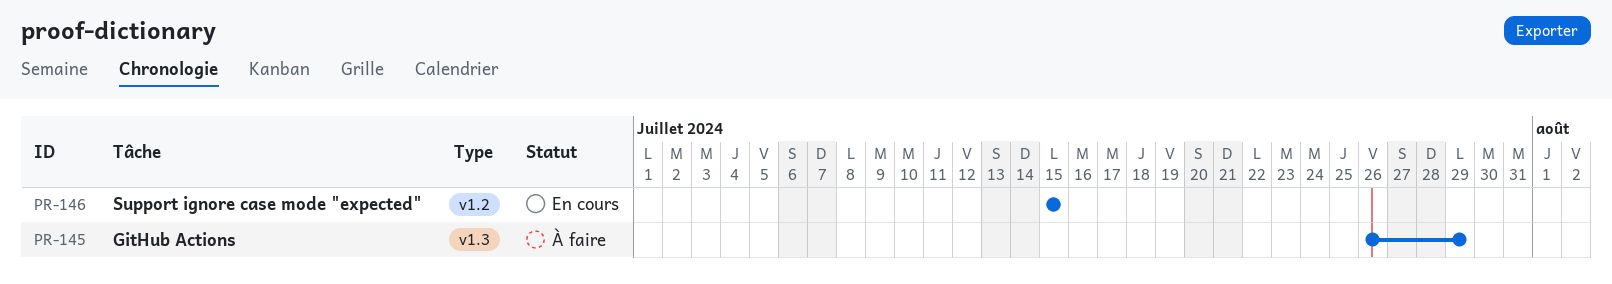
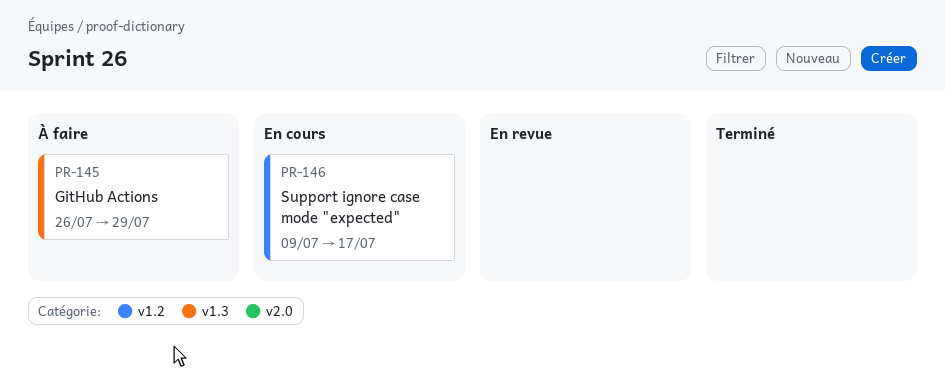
PR-146, start: Jul 15 -> Jul 9
PR-146, due: Jul 15 -> Jul 17

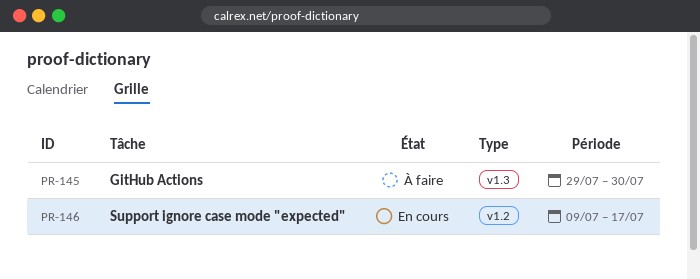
PR-145, start: Jul 26 -> Jul 29
PR-145, due: Jul 29 -> Jul 30

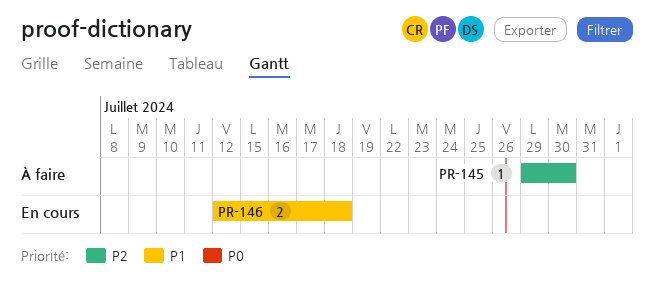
PR-146, start: Jul 9 -> Jul 12
PR-146, due: Jul 17 -> Jul 18

